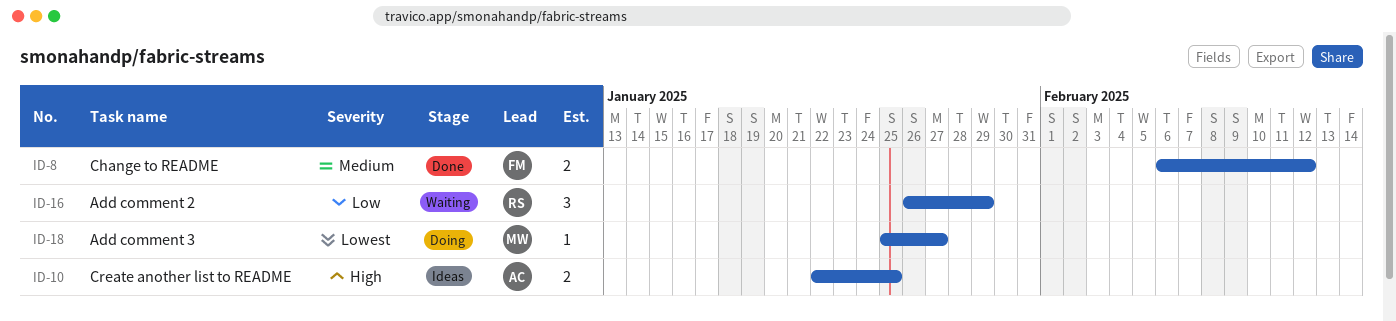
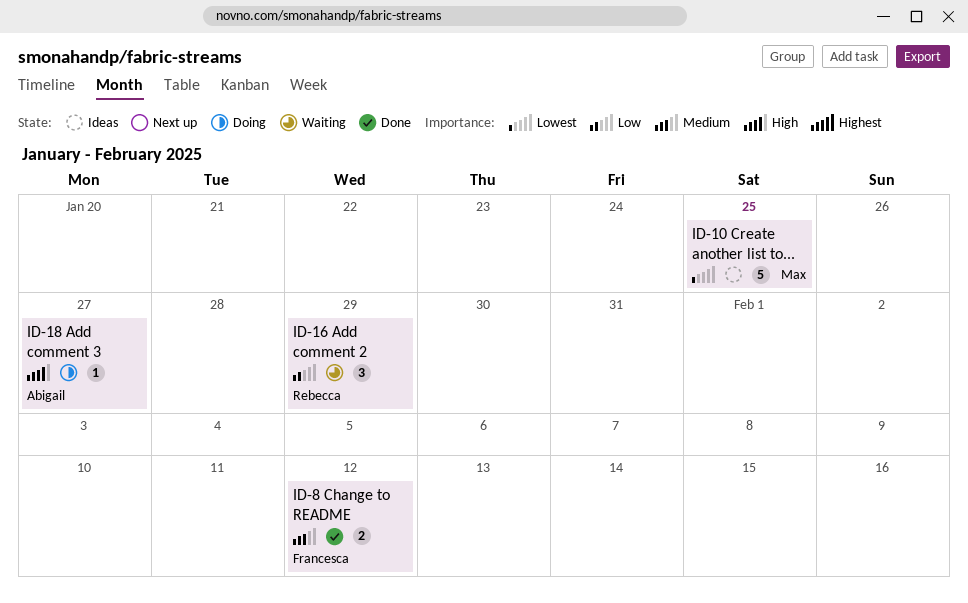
ID-10, owner: Abigail -> Max
ID-10, priority: High -> Lowest
ID-10, estimate: 2 -> 5
ID-18, owner: Max -> Abigail
ID-18, priority: Lowest -> High

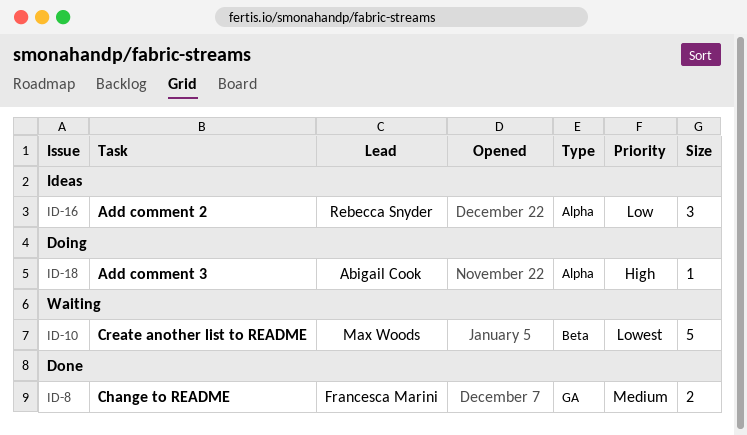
ID-10, status: Ideas -> Waiting
ID-16, status: Waiting -> Ideas

